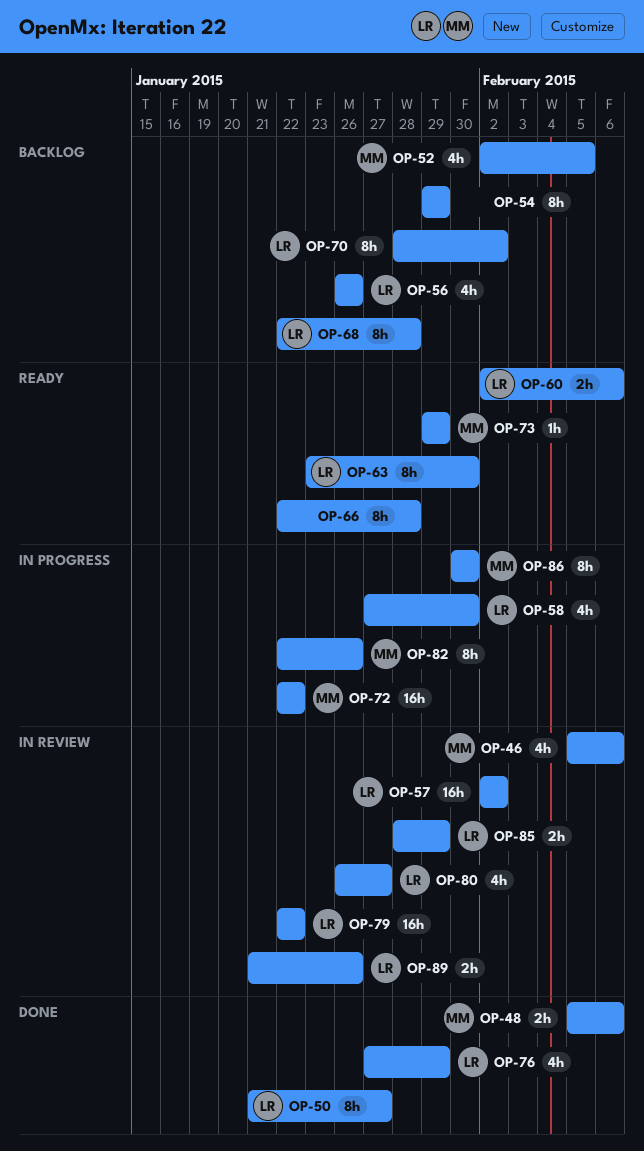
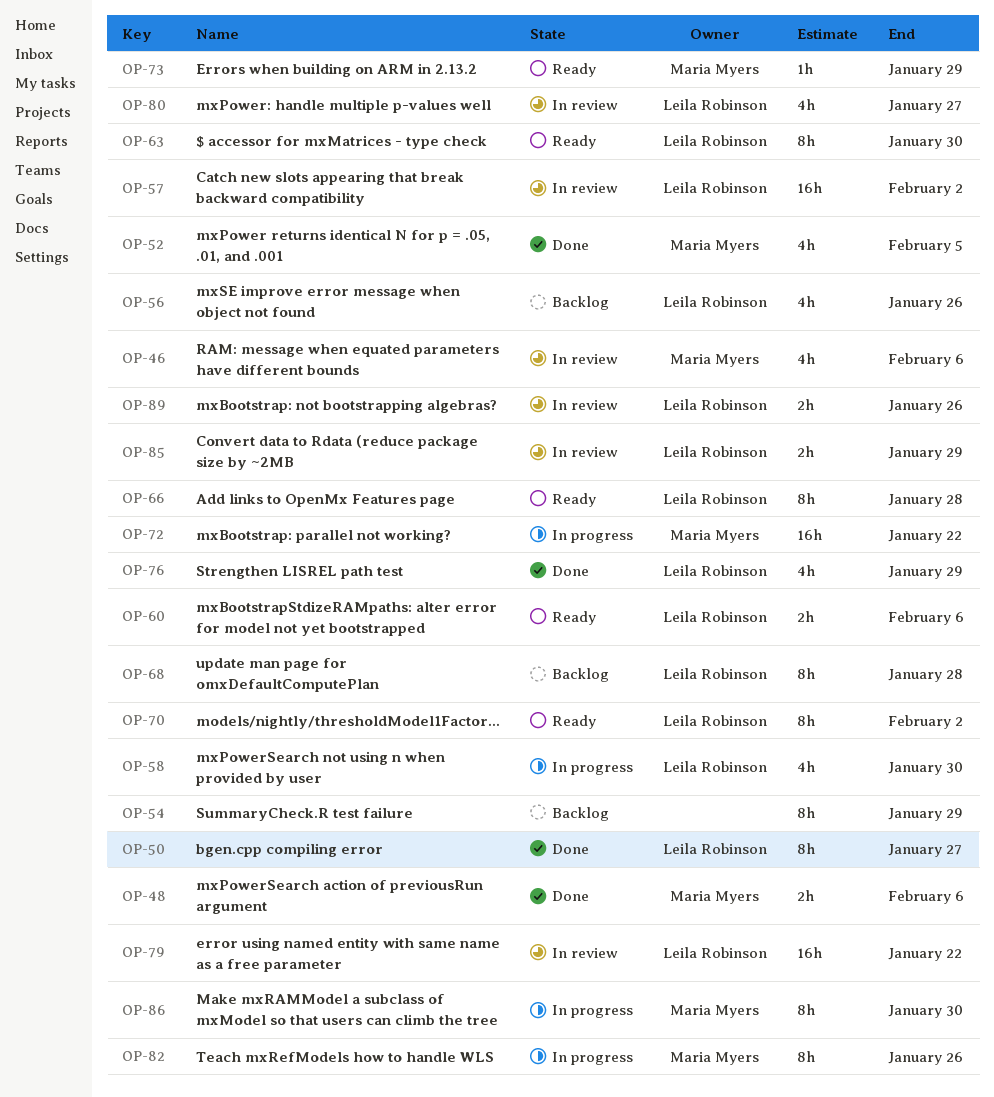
OP-52, status: Backlog -> Done
OP-66, owner: none -> Leila Robinson
OP-70, status: Backlog -> Ready

